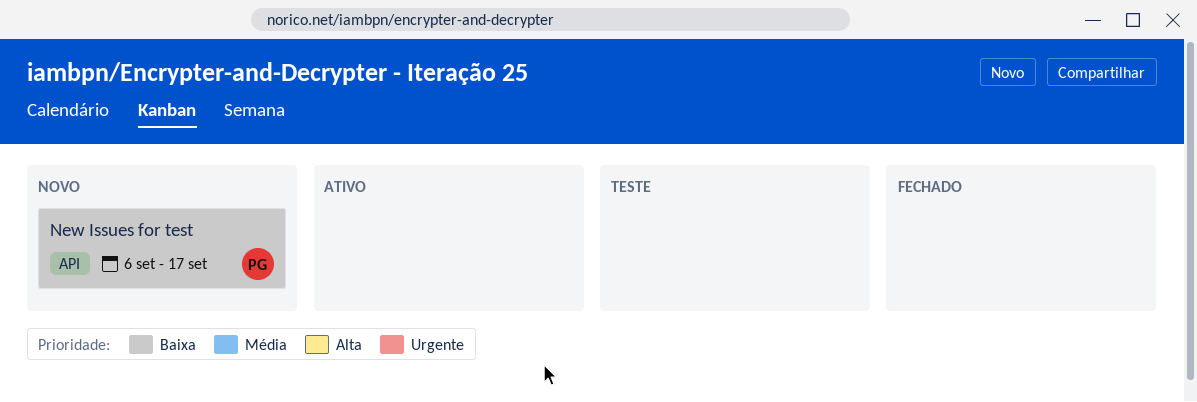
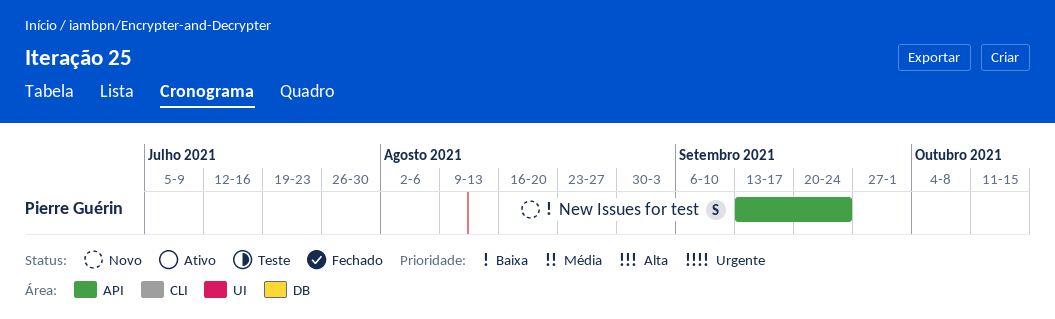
New Issues for test, start: Sep 6 -> Sep 13
New Issues for test, due: Sep 17 -> Sep 24

